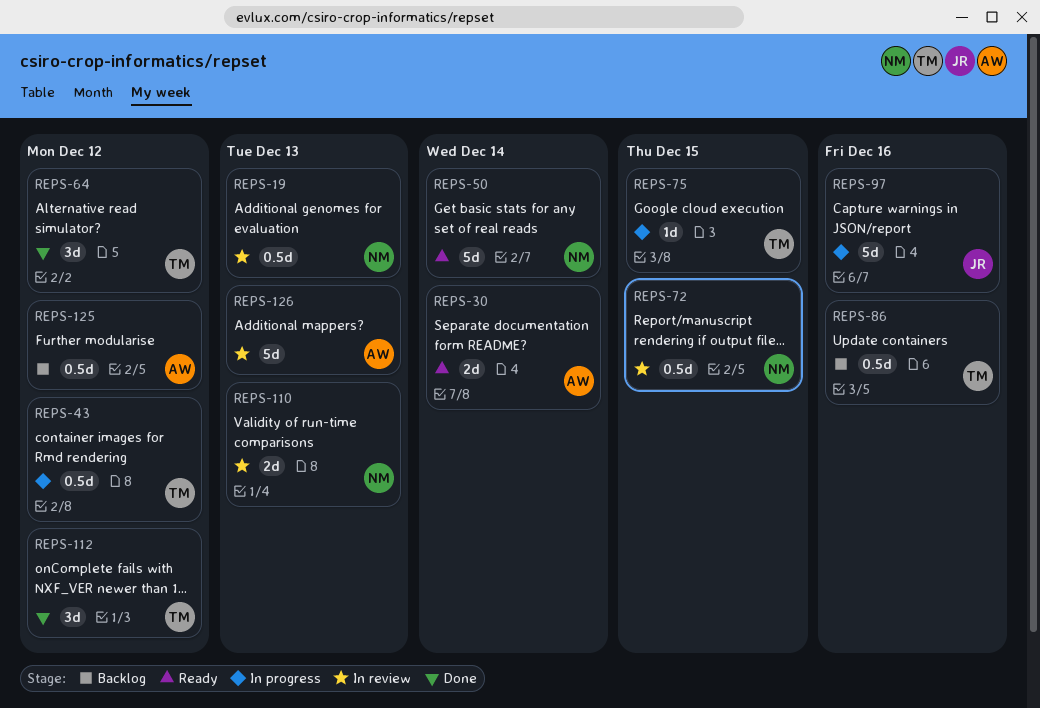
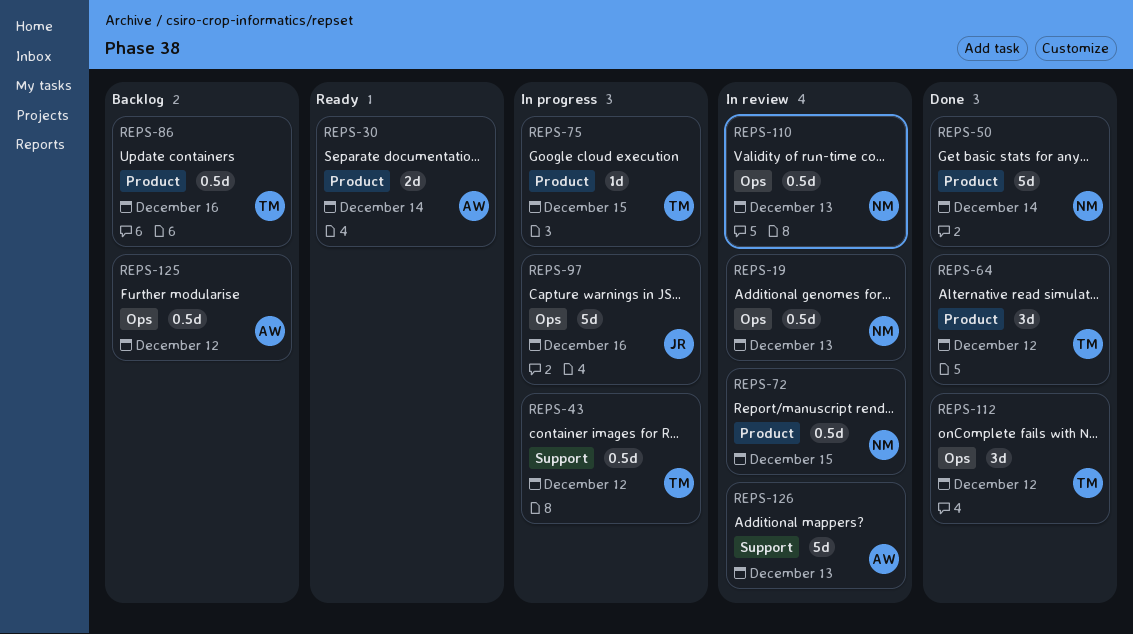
REPS-50, status: Ready -> Done
REPS-110, estimate: 2d -> 0.5d

